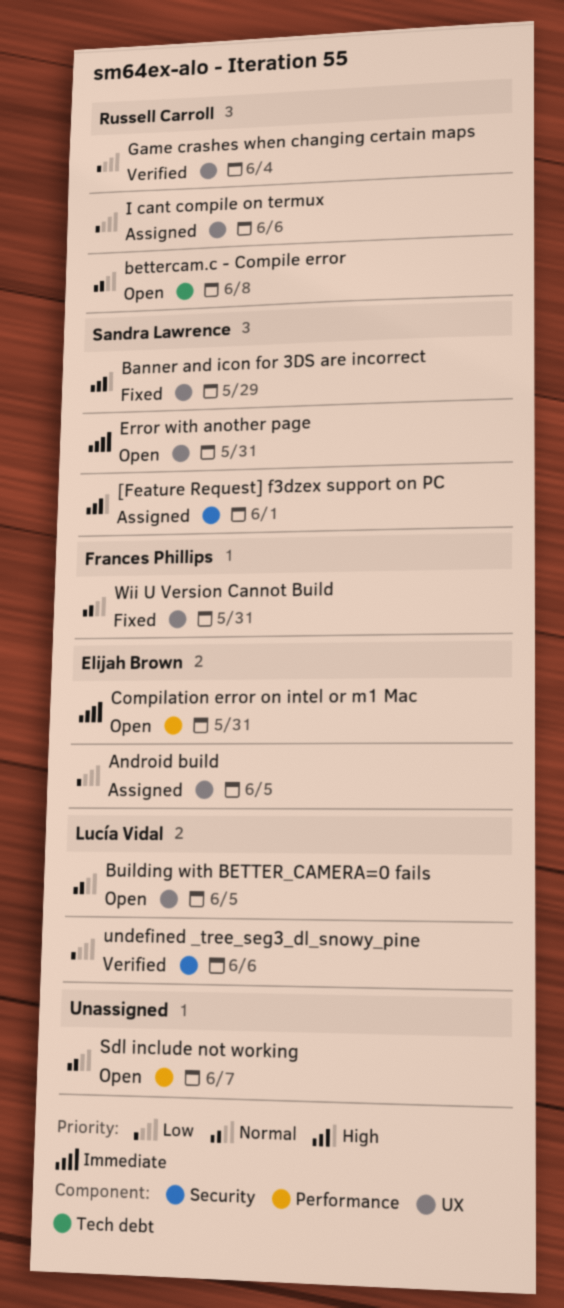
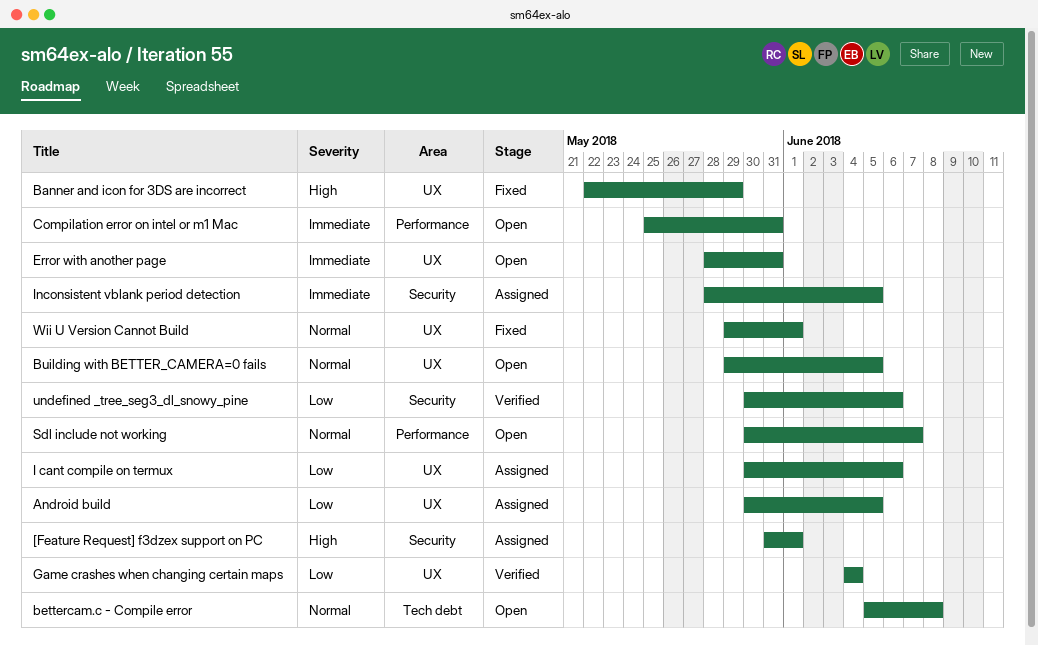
Inconsistent vblank period detection: none -> present
Wii U Version Cannot Build, due: May 31 -> Jun 1

